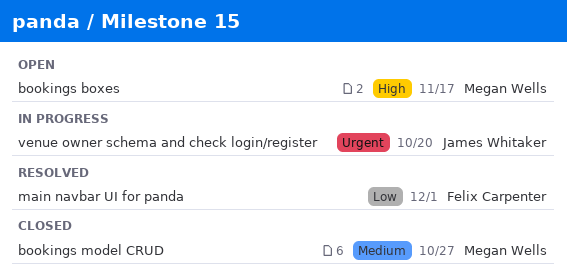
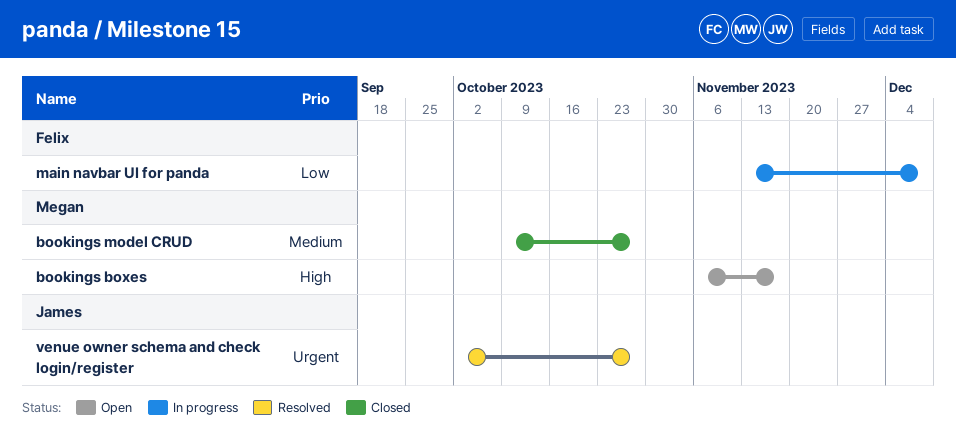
main navbar UI for panda, status: Resolved -> In progress
main navbar UI for panda, due: Dec 1 -> Dec 8
venue owner schema and check login/register, status: In progress -> Resolved
venue owner schema and check login/register, due: Oct 20 -> Oct 27

